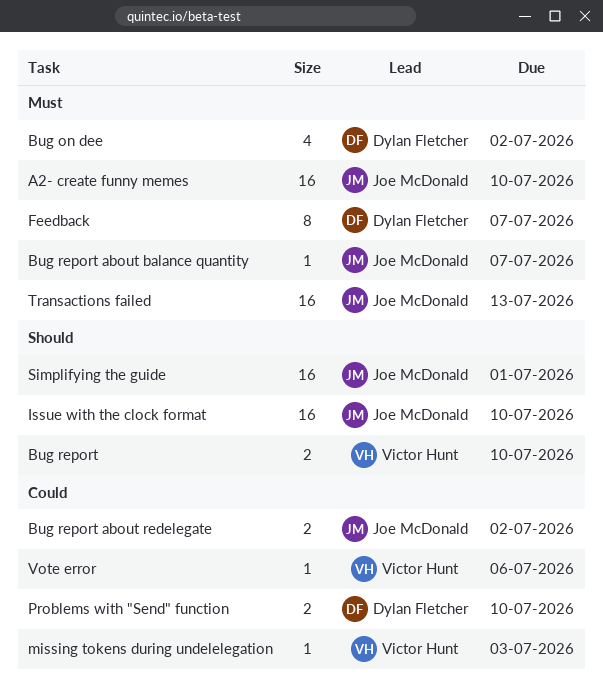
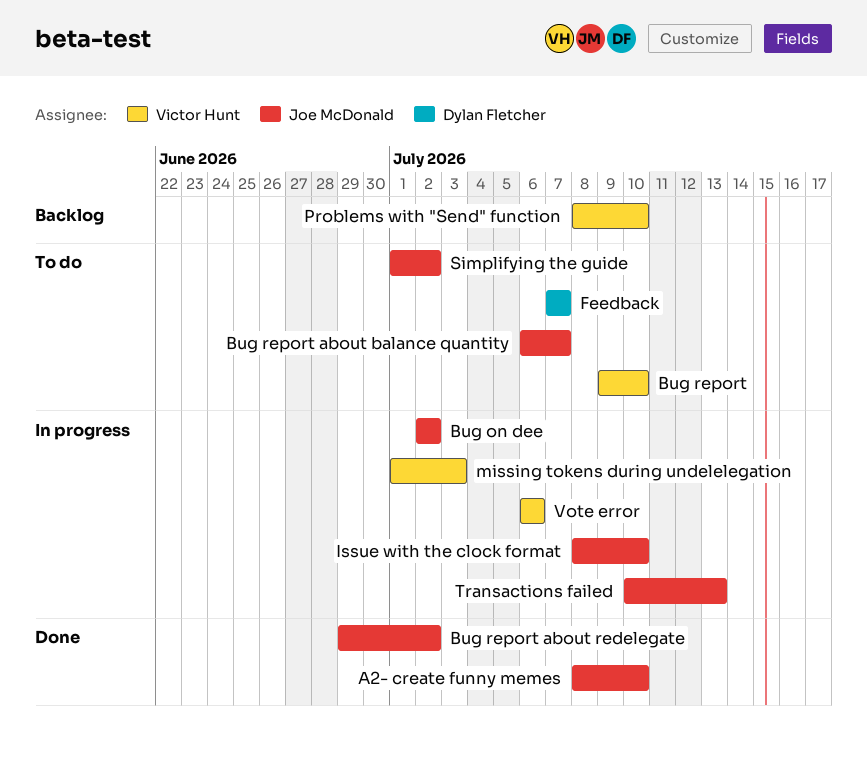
Bug on dee, owner: Dylan Fletcher -> Joe McDonald
Problems with "Send" function, owner: Dylan Fletcher -> Victor Hunt
Simplifying the guide, due: Jul 1 -> Jul 2

